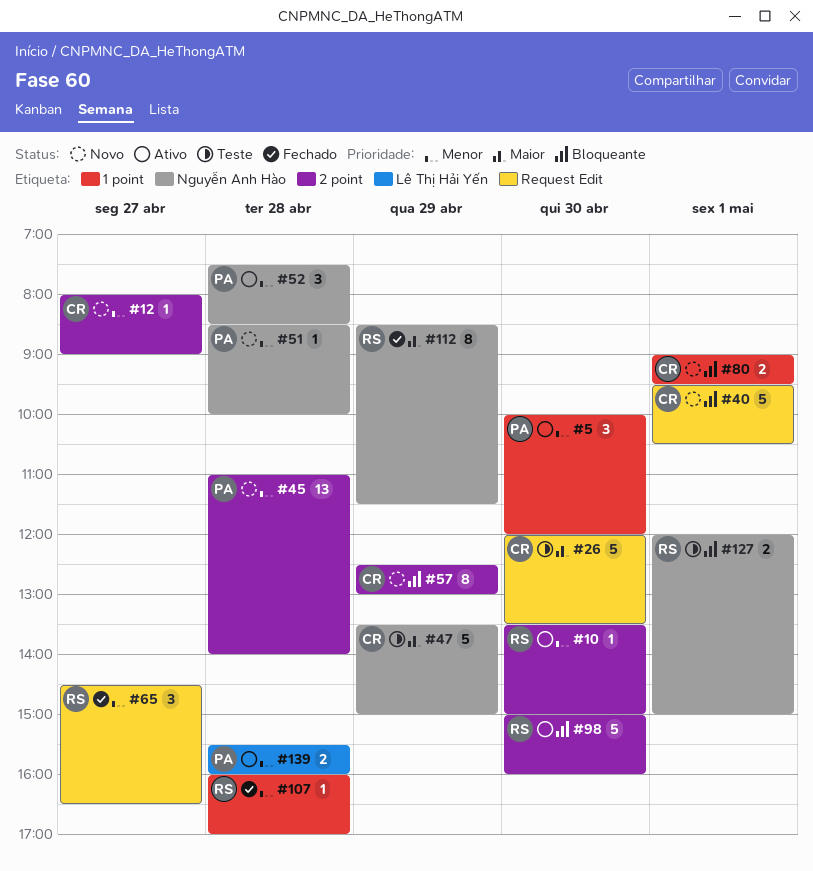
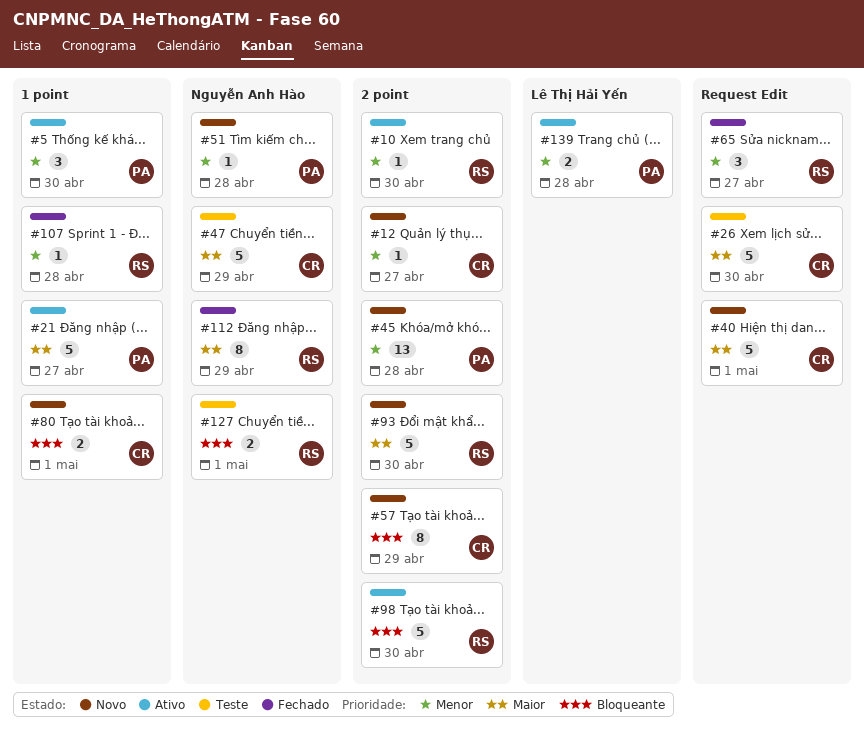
#21: none -> present
#40, priority: Bloqueante -> Maior
#52: present -> none
#93: none -> present

